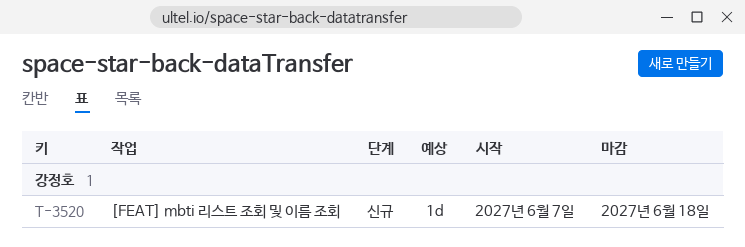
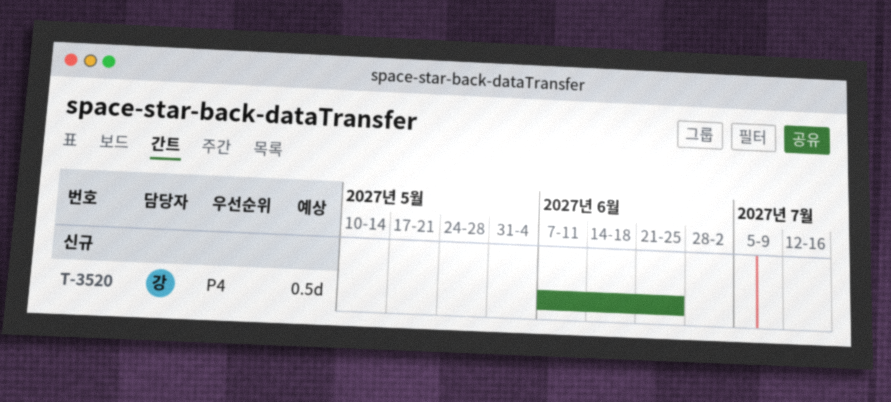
T-3520, estimate: 1d -> 0.5d
T-3520, due: Jun 18 -> Jun 25

